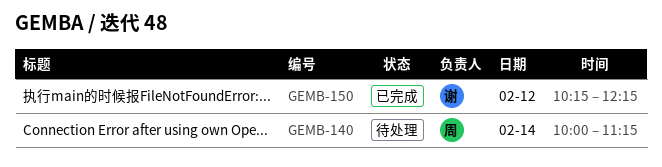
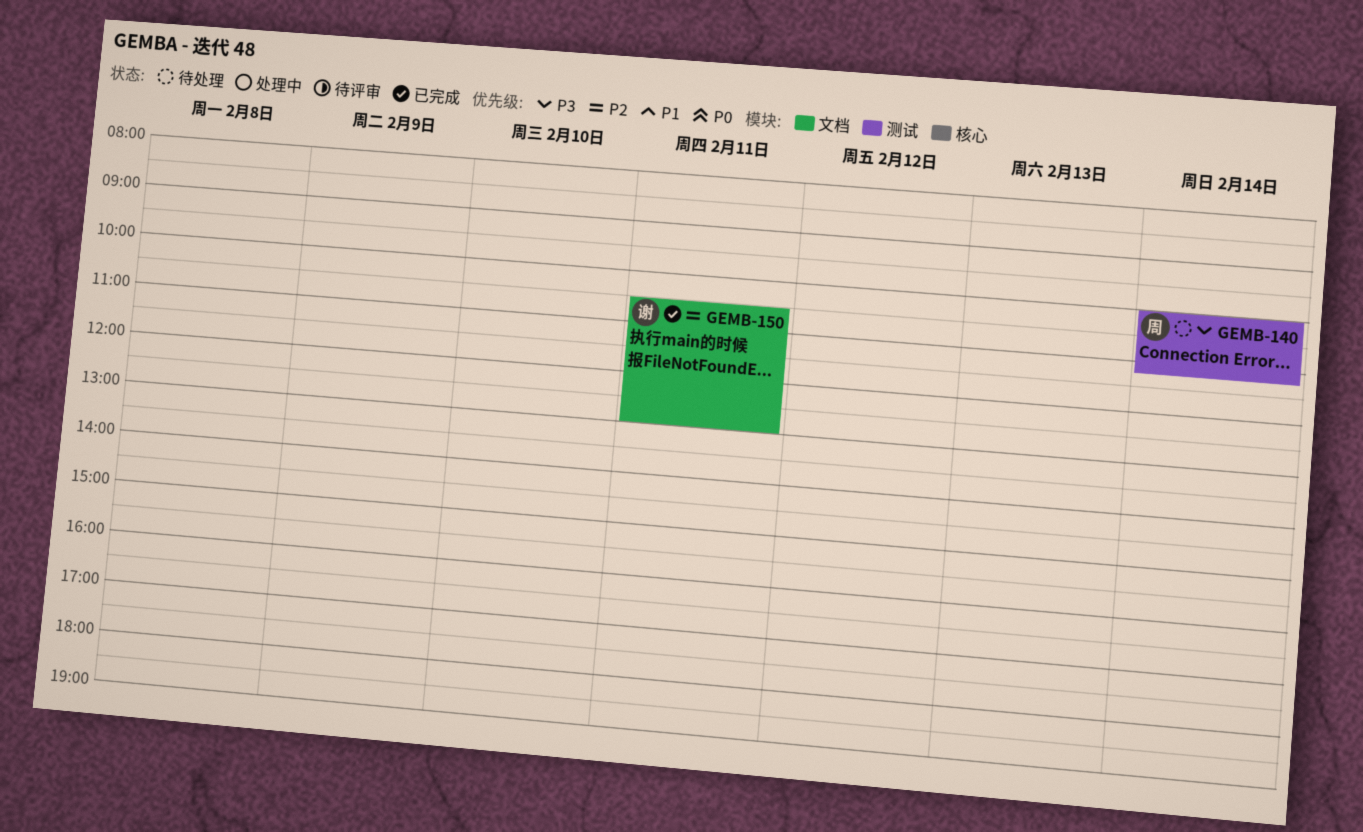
GEMB-150, day: Feb 12 -> Feb 11
GEMB-150, begins: 10:15 -> 10:30
GEMB-150, ends: 12:15 -> 13:00

